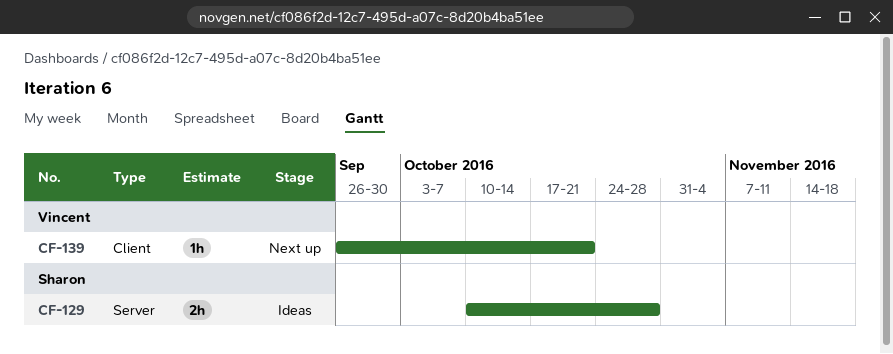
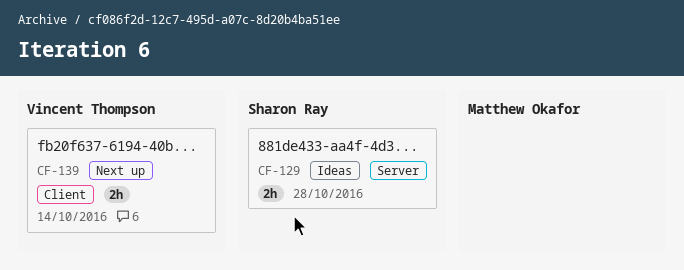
CF-139, estimate: 1h -> 2h
CF-139, due: Oct 21 -> Oct 14

